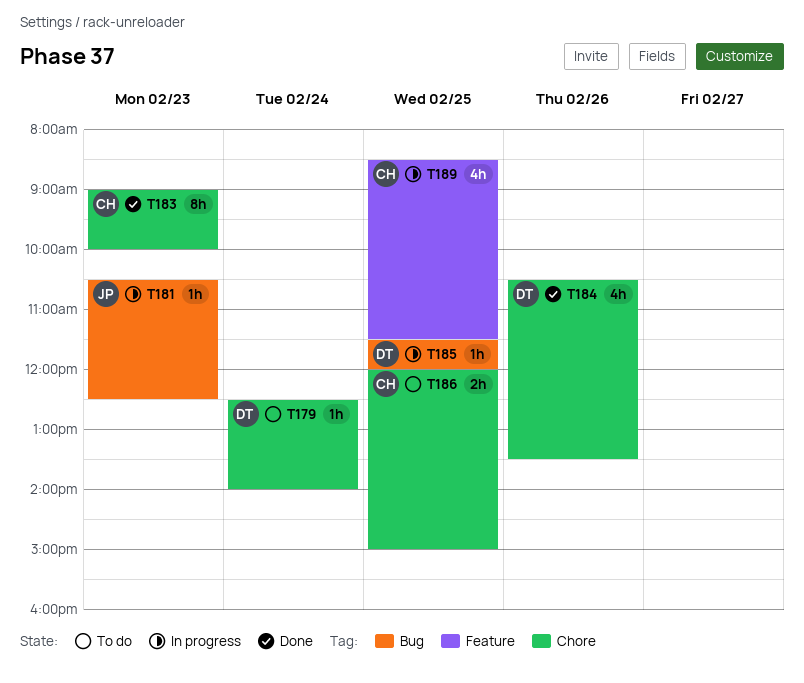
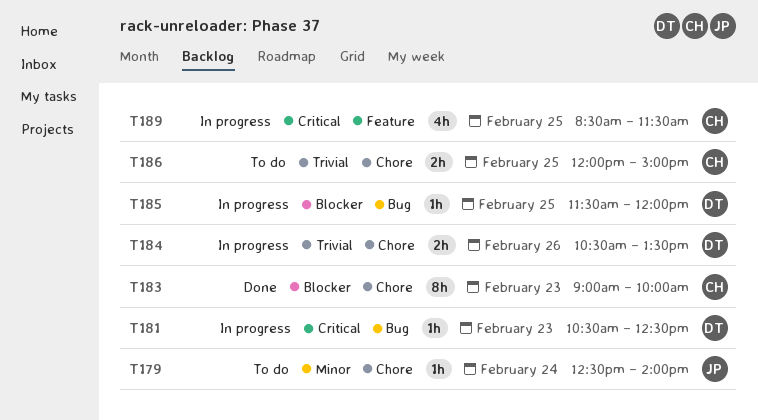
T179, owner: DT -> JP
T181, owner: JP -> DT
T184, status: Done -> In progress
T184, estimate: 4h -> 2h

